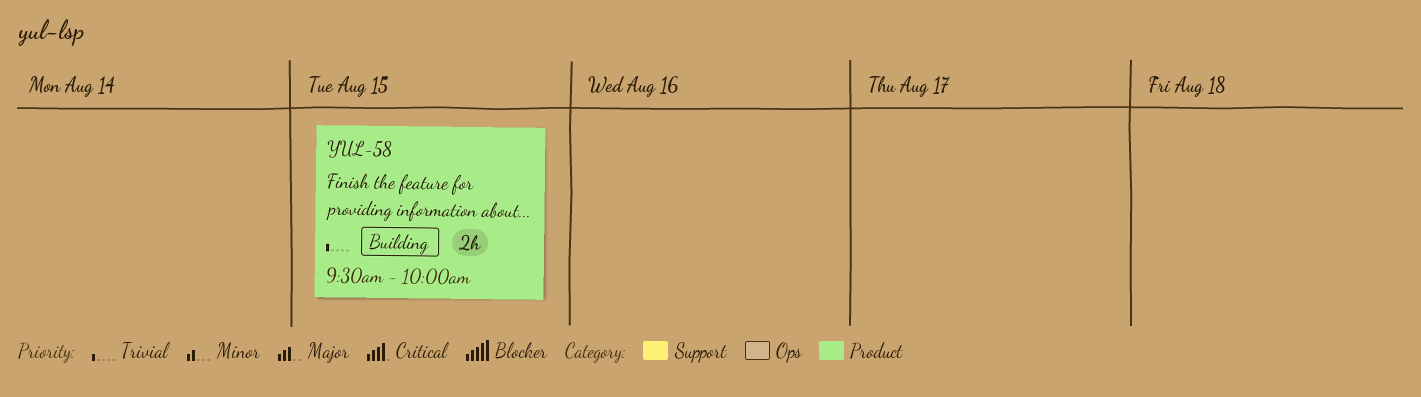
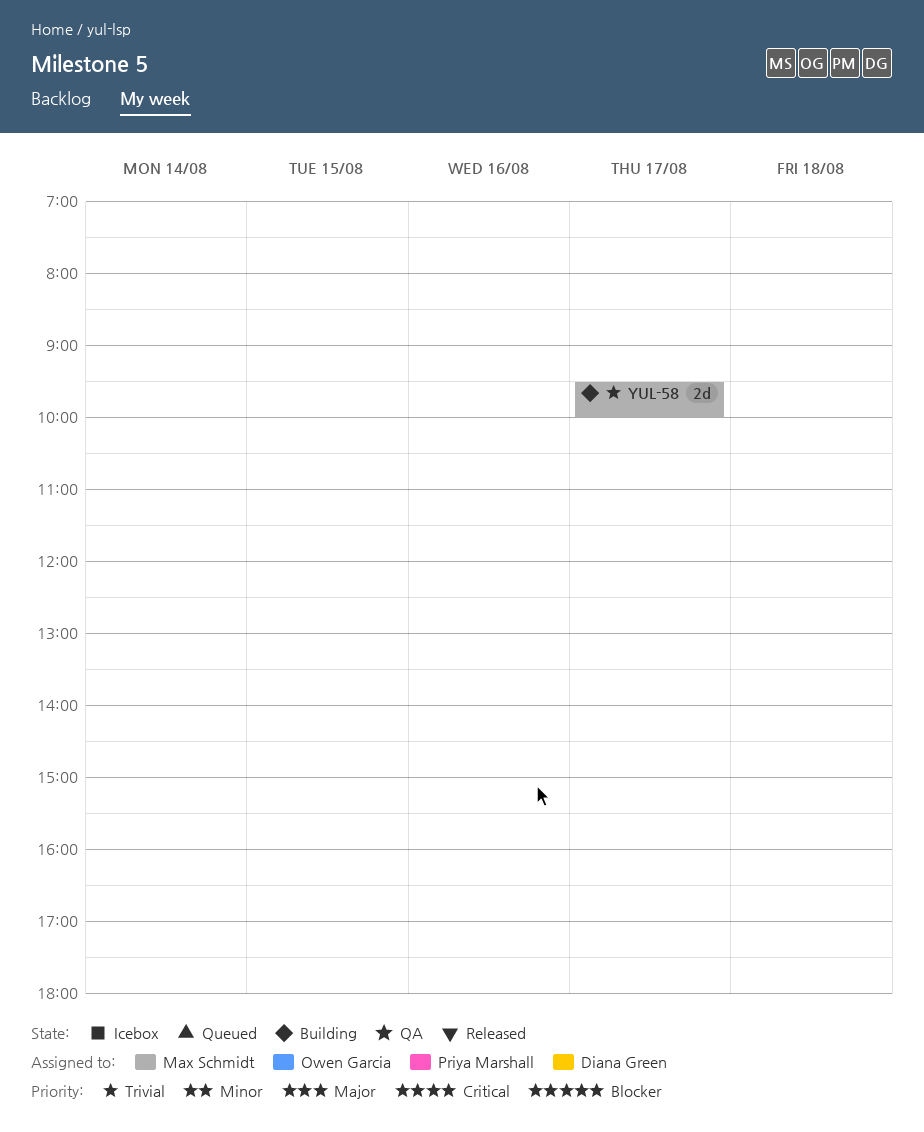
YUL-58, estimate: 2h -> 2d
YUL-58, day: Aug 15 -> Aug 17

